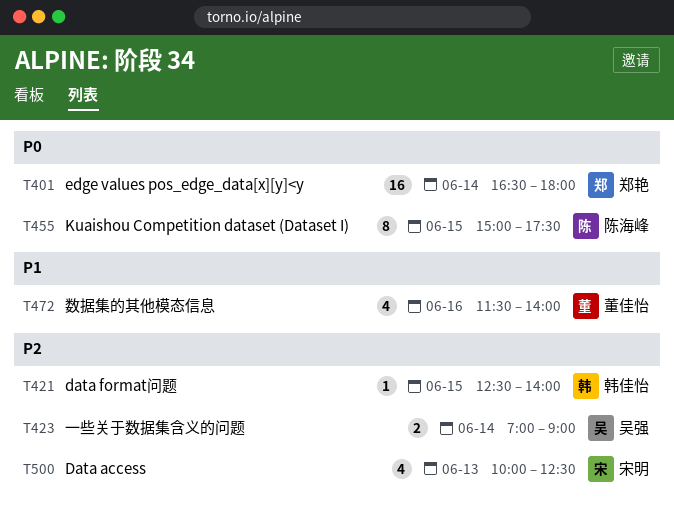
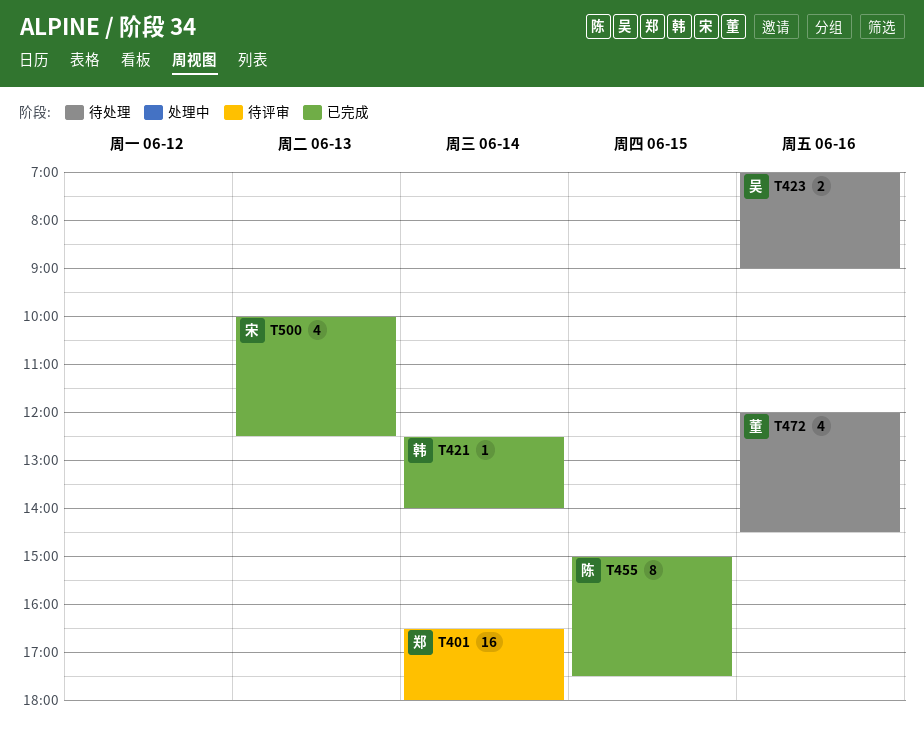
T421, day: Jun 15 -> Jun 14
T423, day: Jun 14 -> Jun 16
T472, begins: 11:30 -> 12:00
T472, ends: 14:00 -> 14:30

